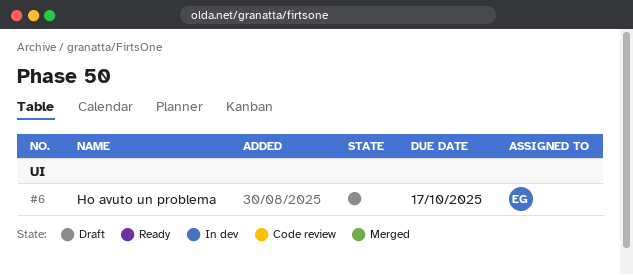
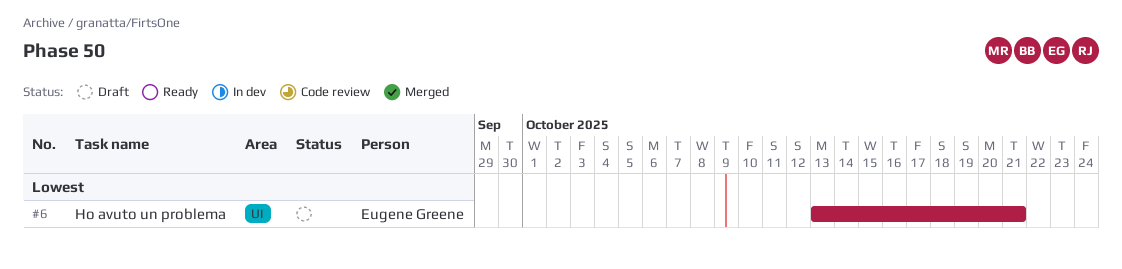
#6, due: Oct 17 -> Oct 21

